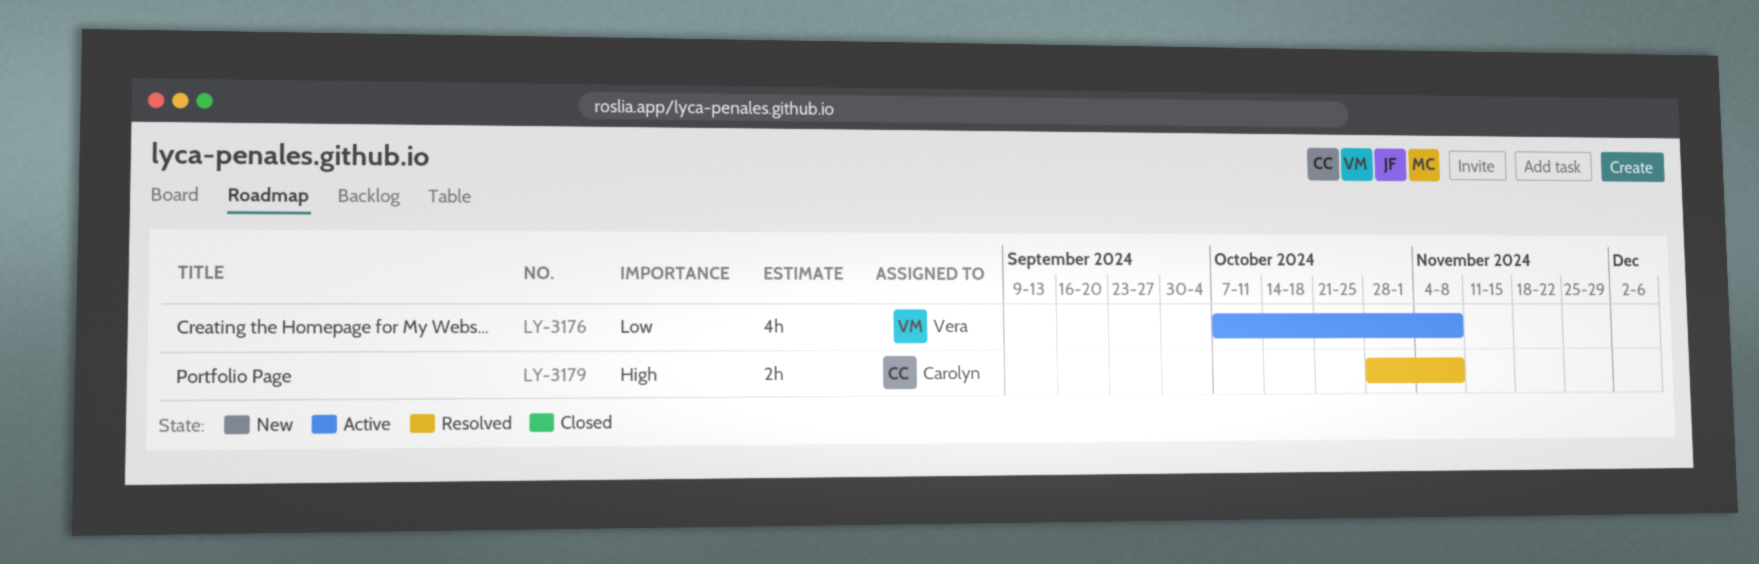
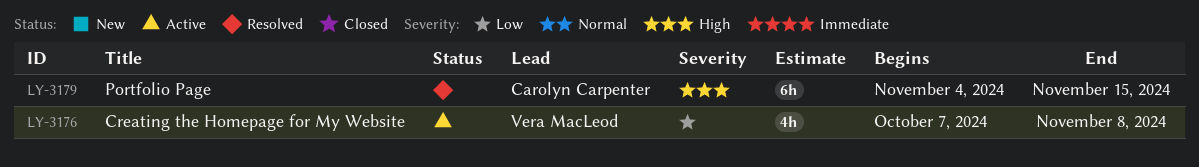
LY-3179, estimate: 2h -> 6h
LY-3179, start: Oct 28 -> Nov 4
LY-3179, due: Nov 8 -> Nov 15

